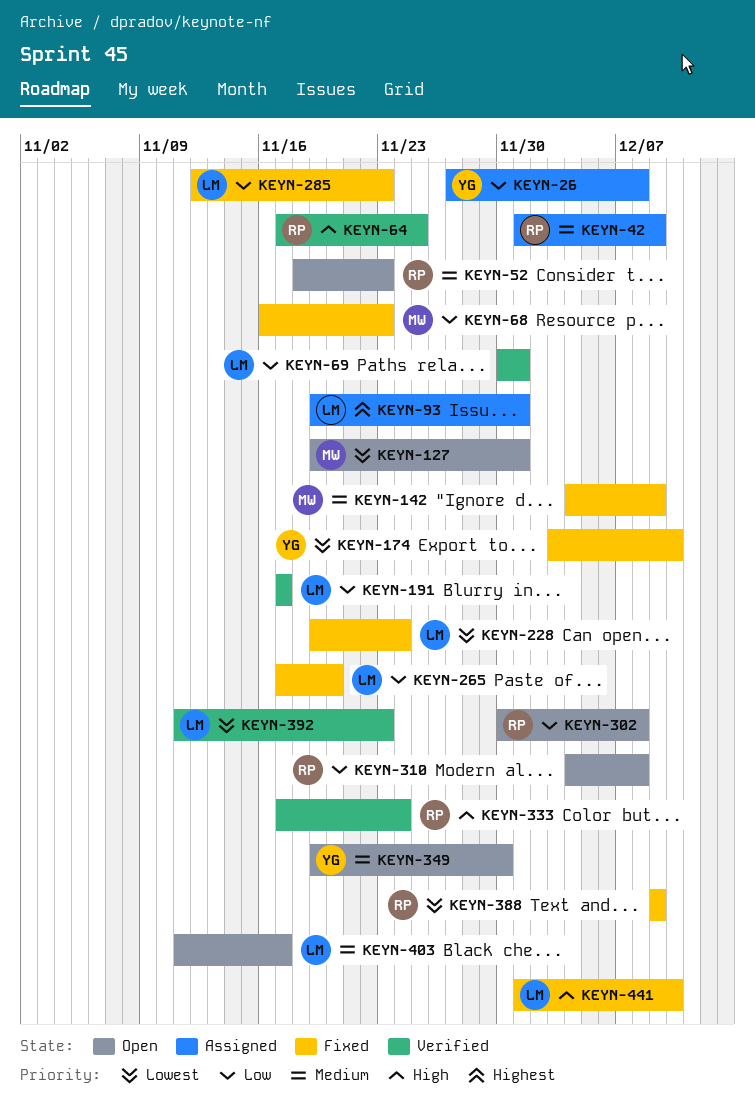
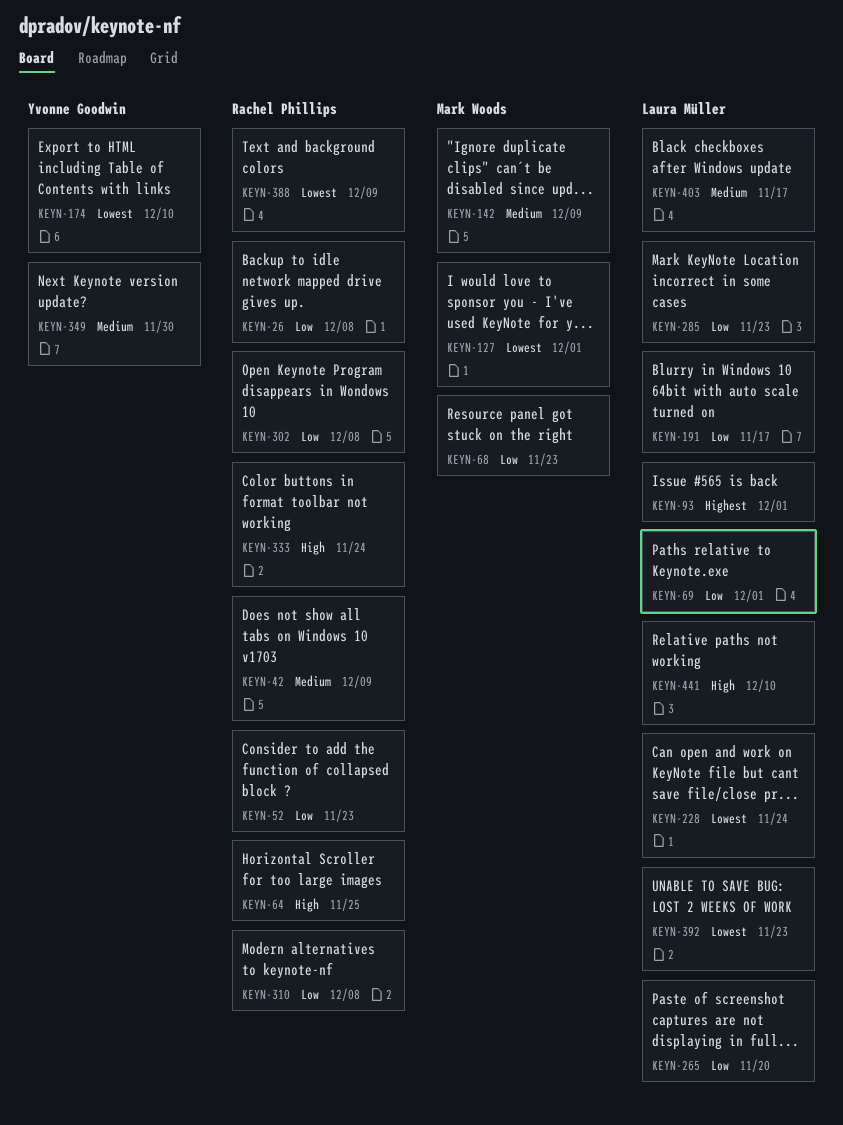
KEYN-26, owner: Yvonne Goodwin -> Rachel Phillips
KEYN-52, priority: Medium -> Low

